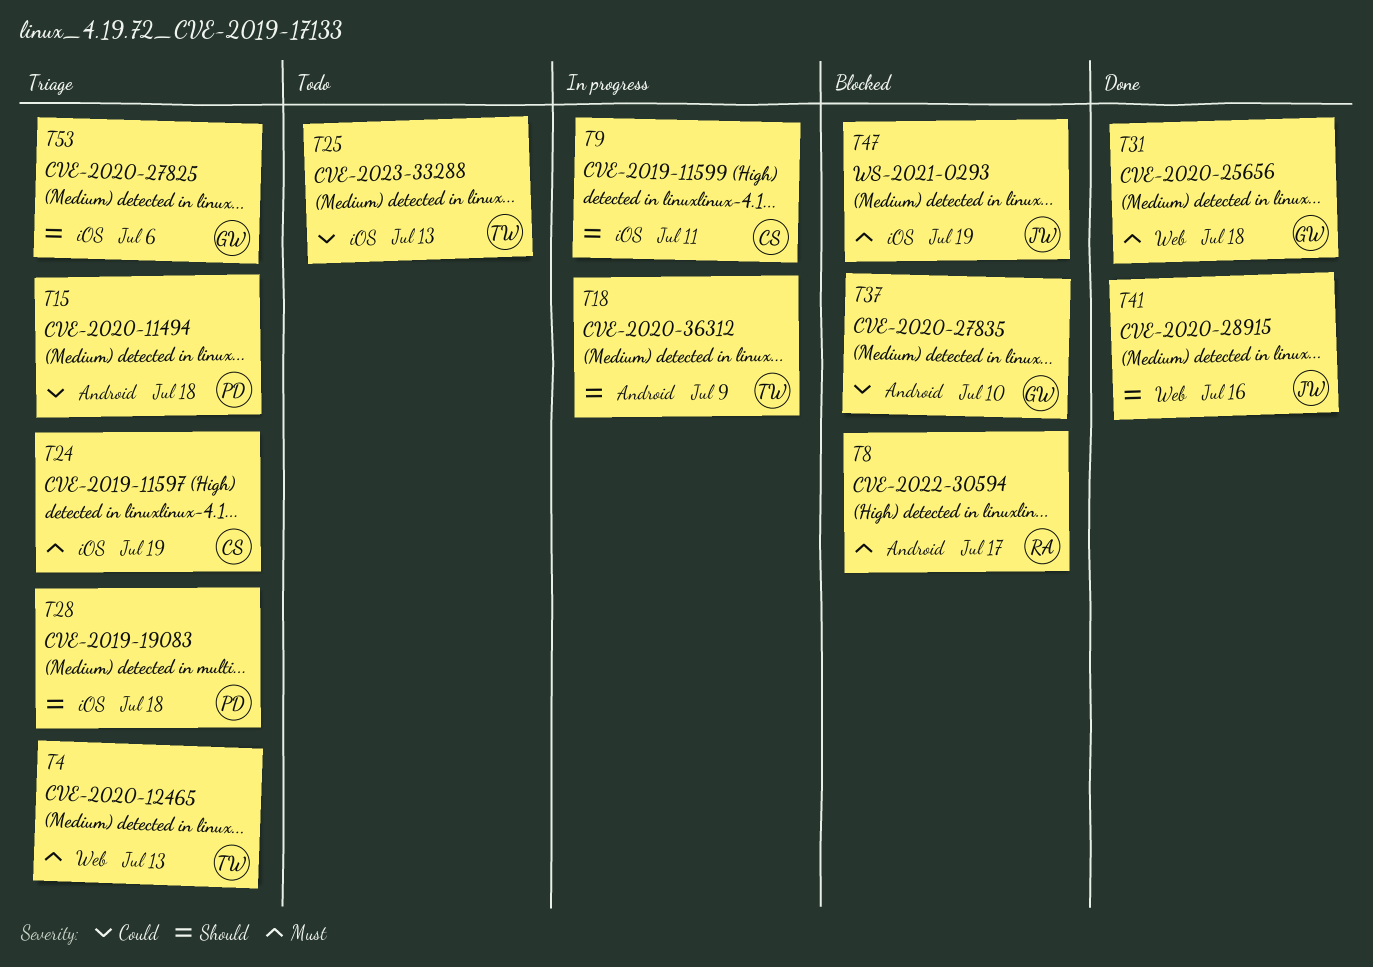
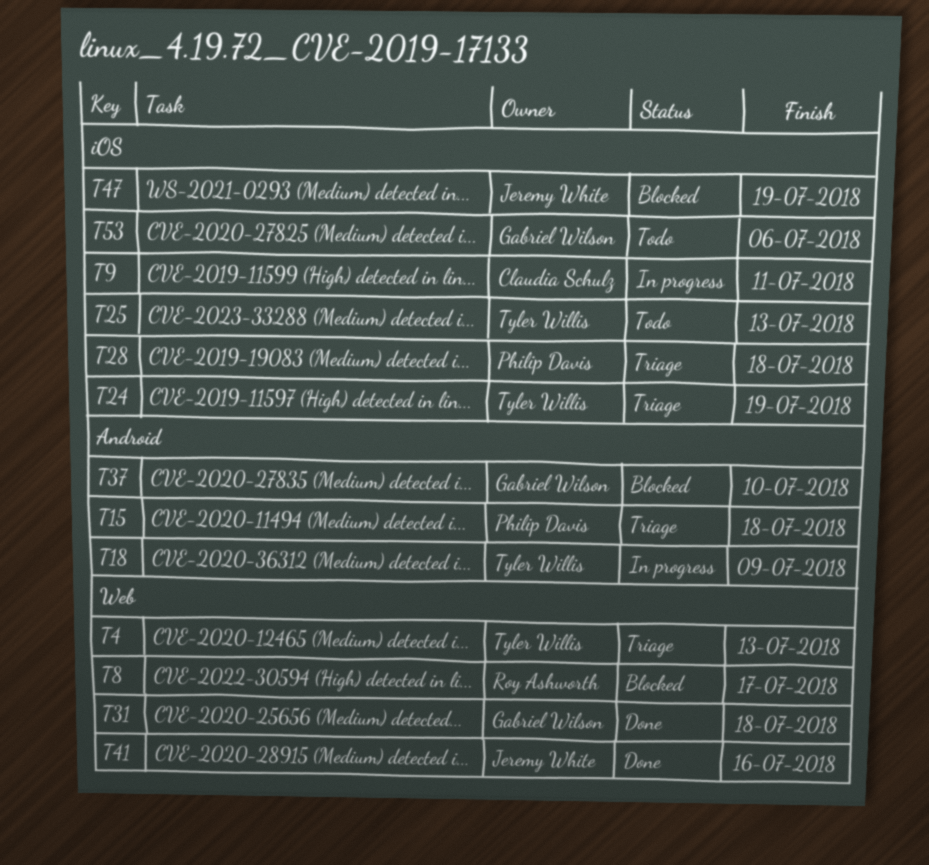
T8, label: Android -> Web
T24, owner: Claudia Schulz -> Tyler Willis
T53, status: Triage -> Todo

